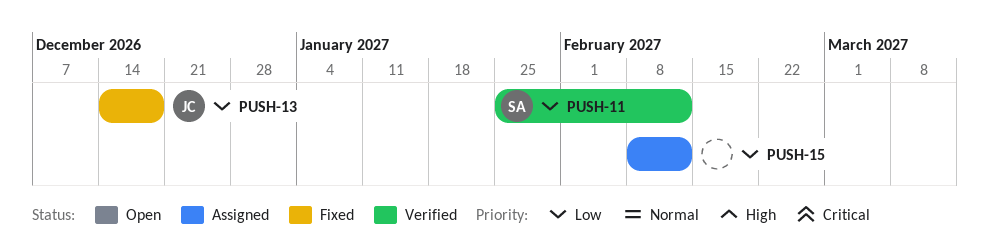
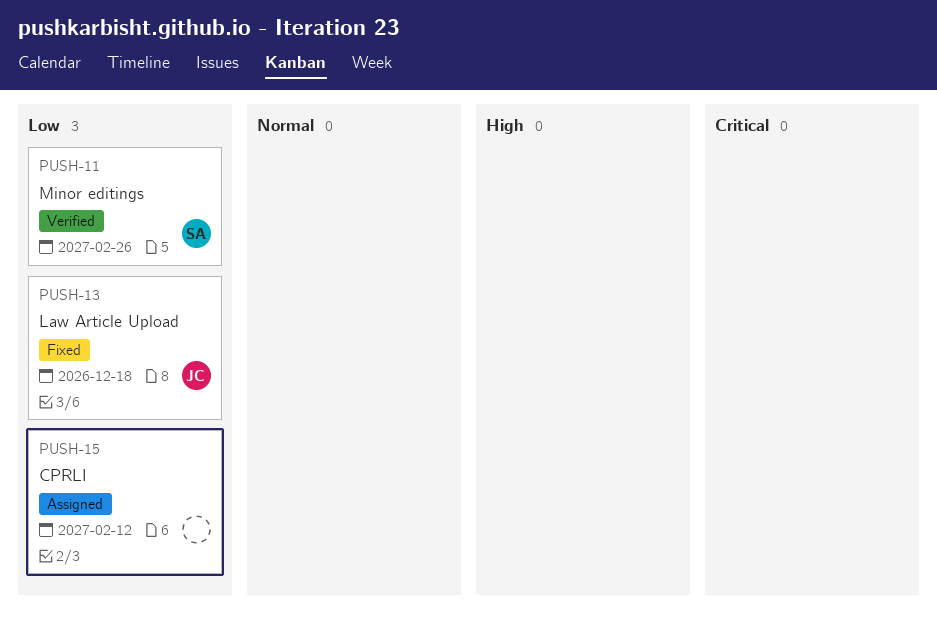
PUSH-11, due: Feb 12 -> Feb 26

